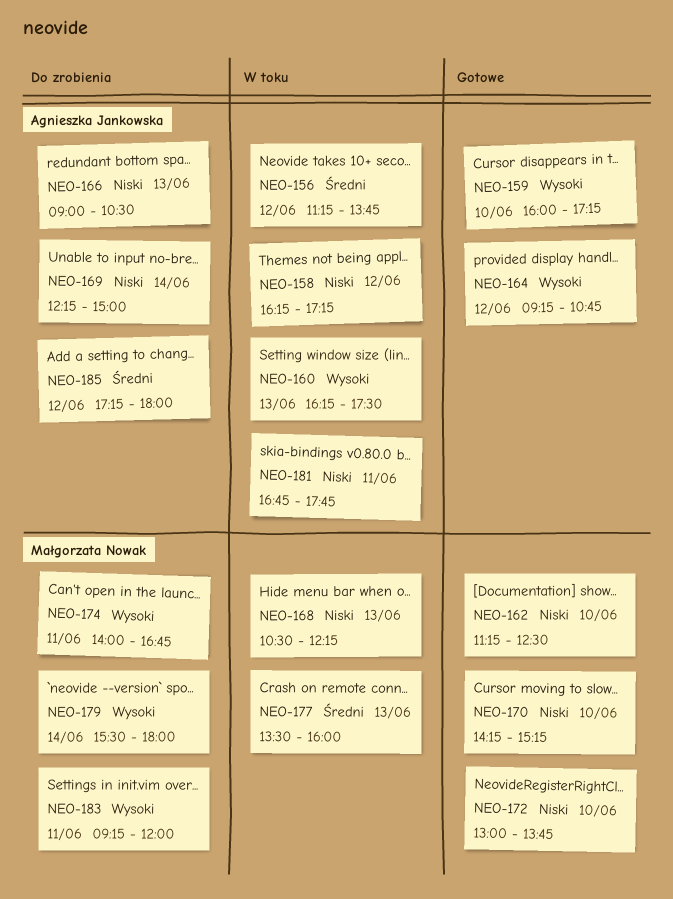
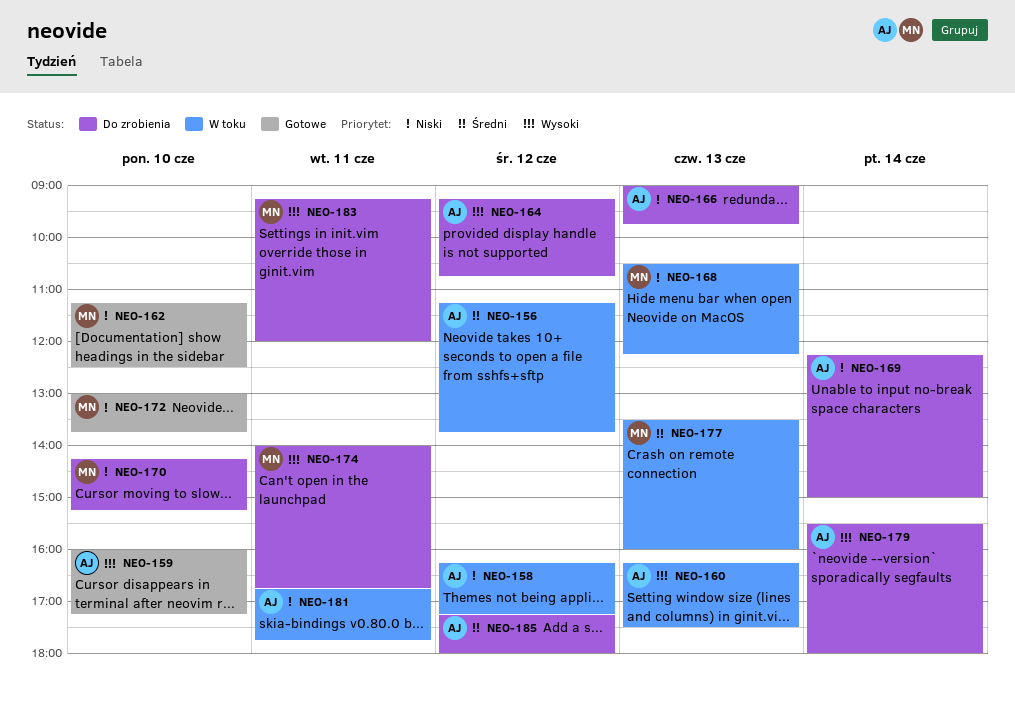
NEO-164, status: Gotowe -> Do zrobienia
NEO-166, ends: 10:30 -> 09:45
NEO-170, status: Gotowe -> Do zrobienia
NEO-179, owner: Małgorzata Nowak -> Agnieszka Jankowska

